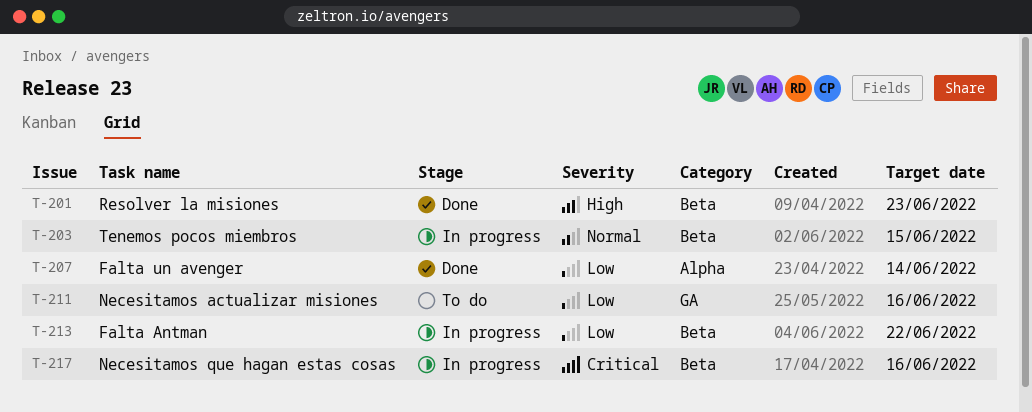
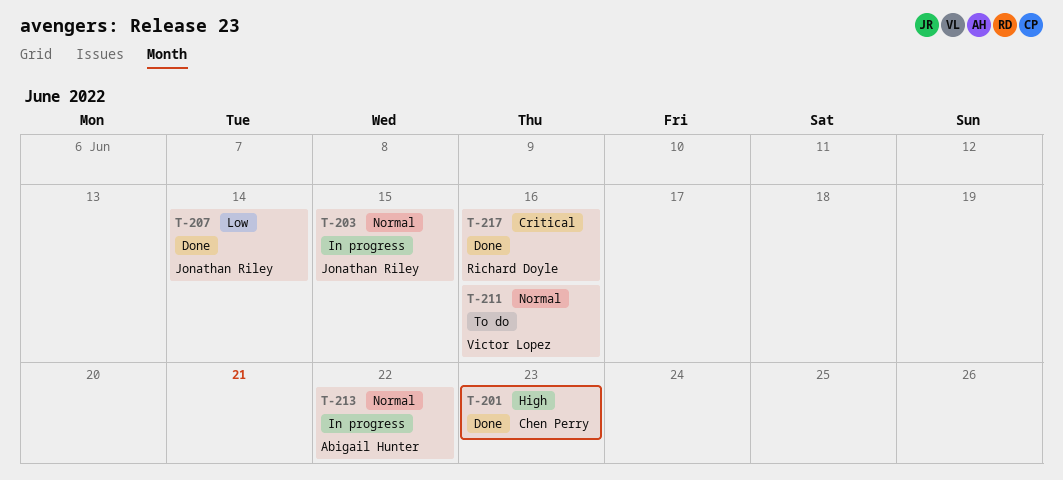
T-211, priority: Low -> Normal
T-213, priority: Low -> Normal
T-217, status: In progress -> Done

